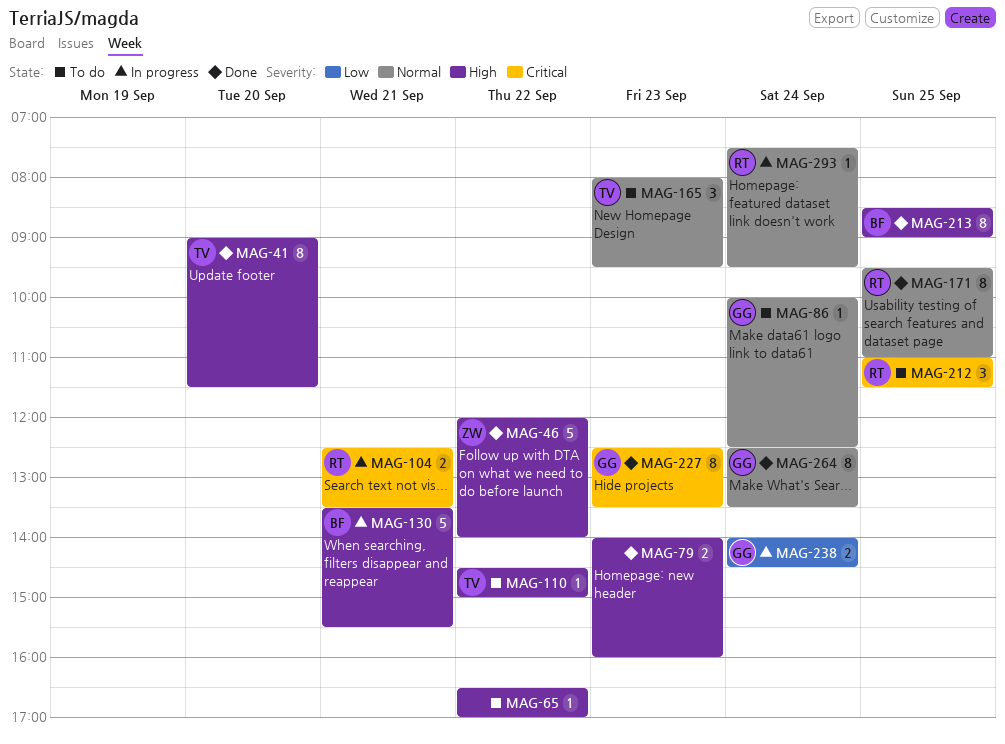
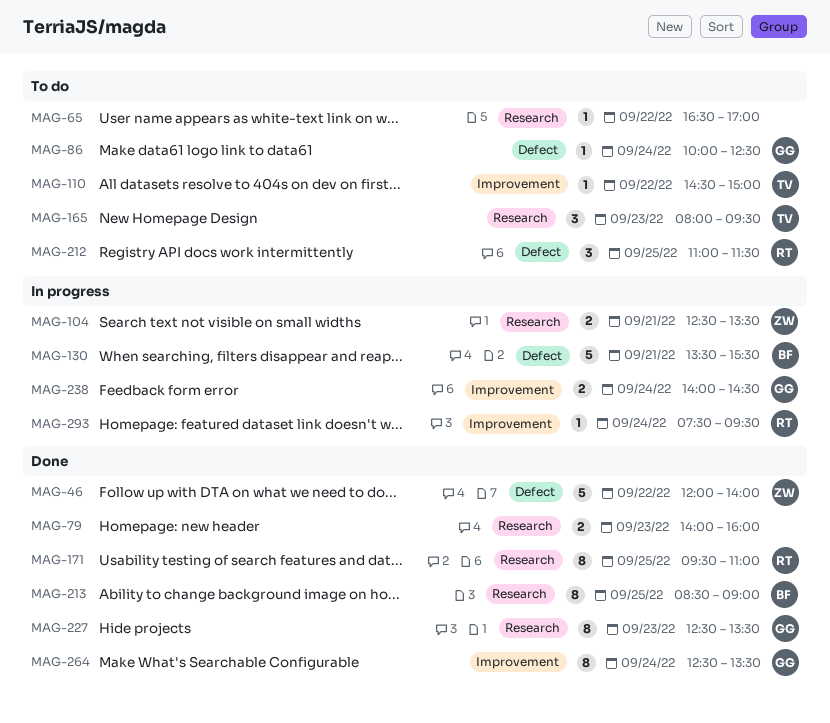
MAG-41: present -> none
MAG-104, owner: RT -> ZW

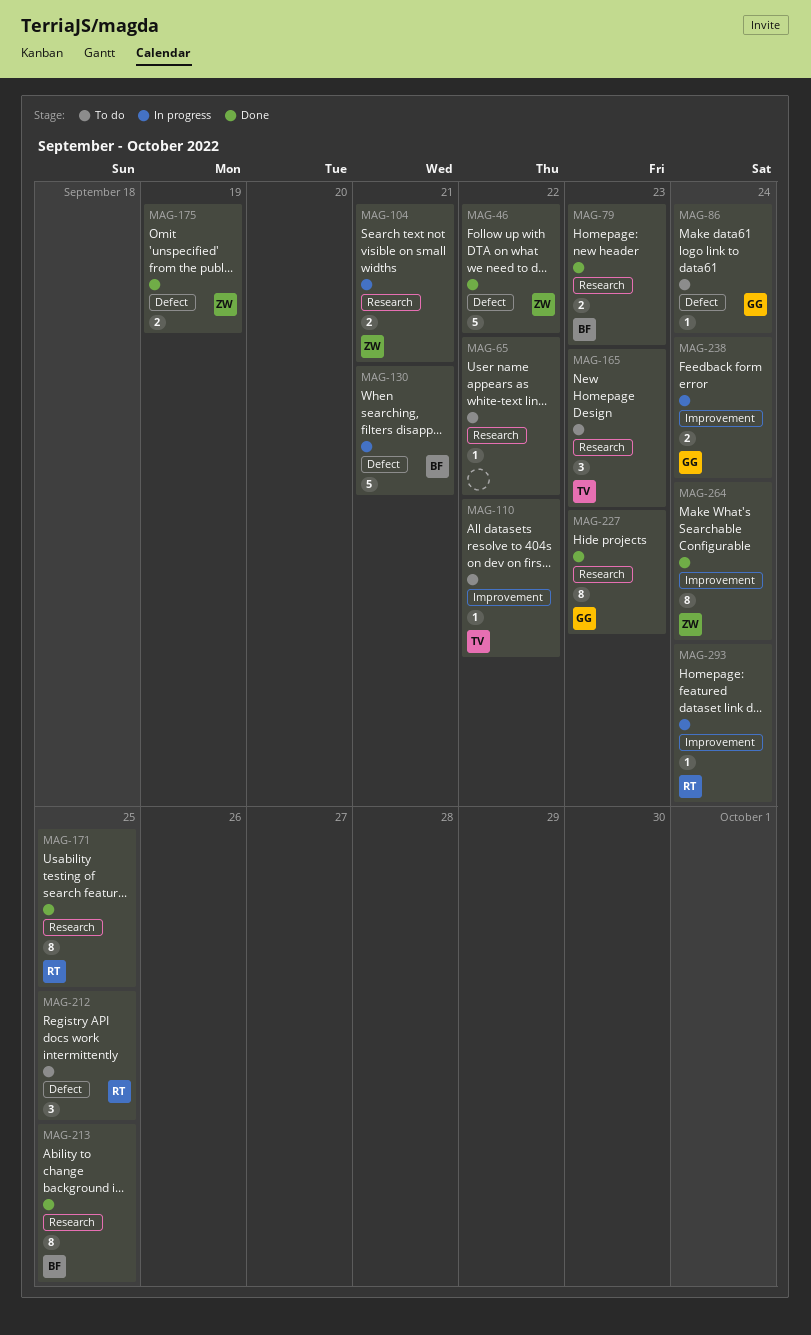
MAG-79, owner: none -> BF
MAG-175: none -> present
MAG-264, owner: GG -> ZW

